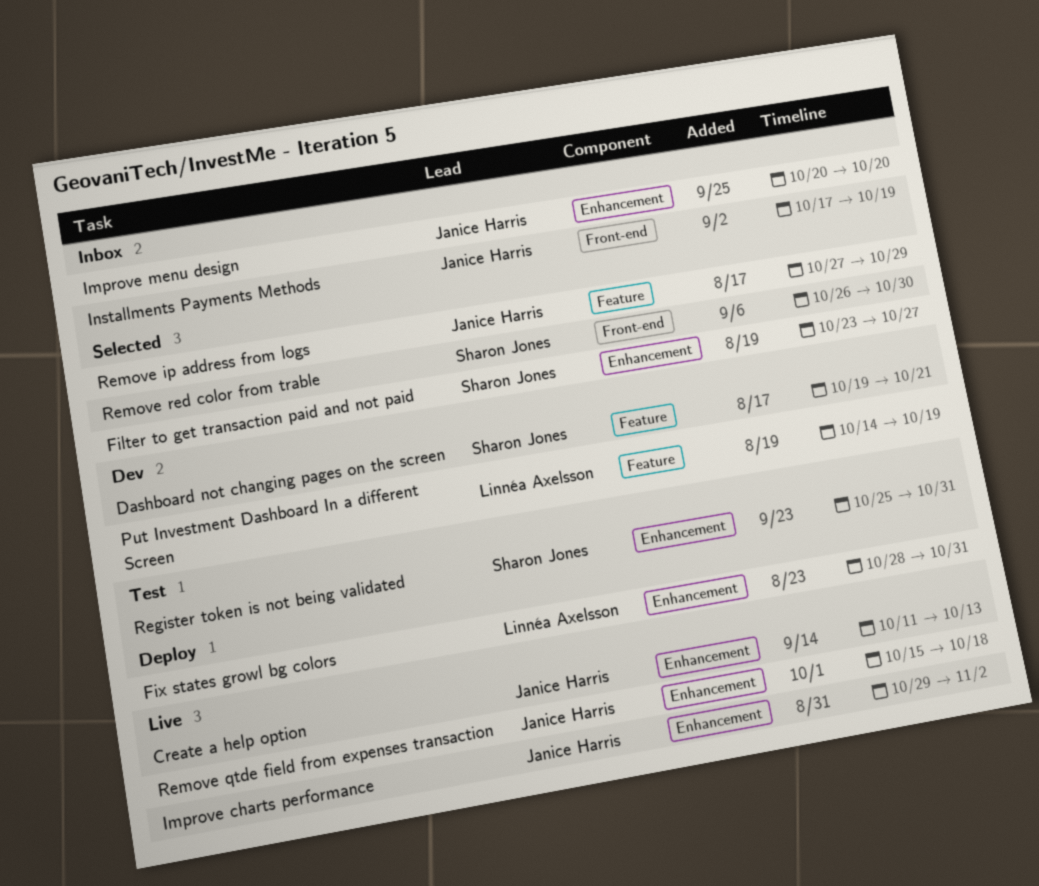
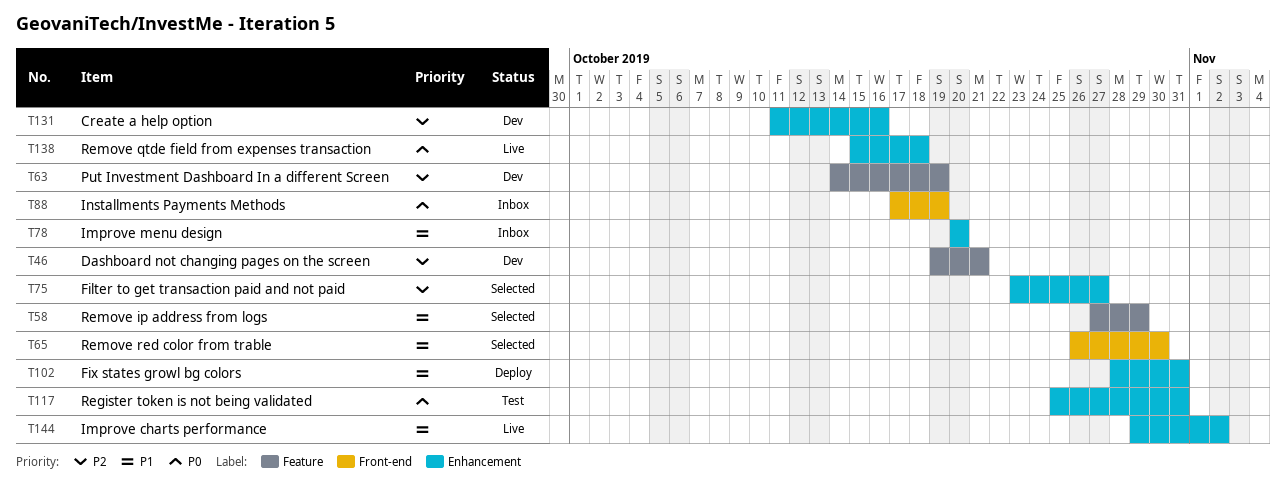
Create a help option, status: Live -> Dev
Create a help option, due: Oct 13 -> Oct 16

